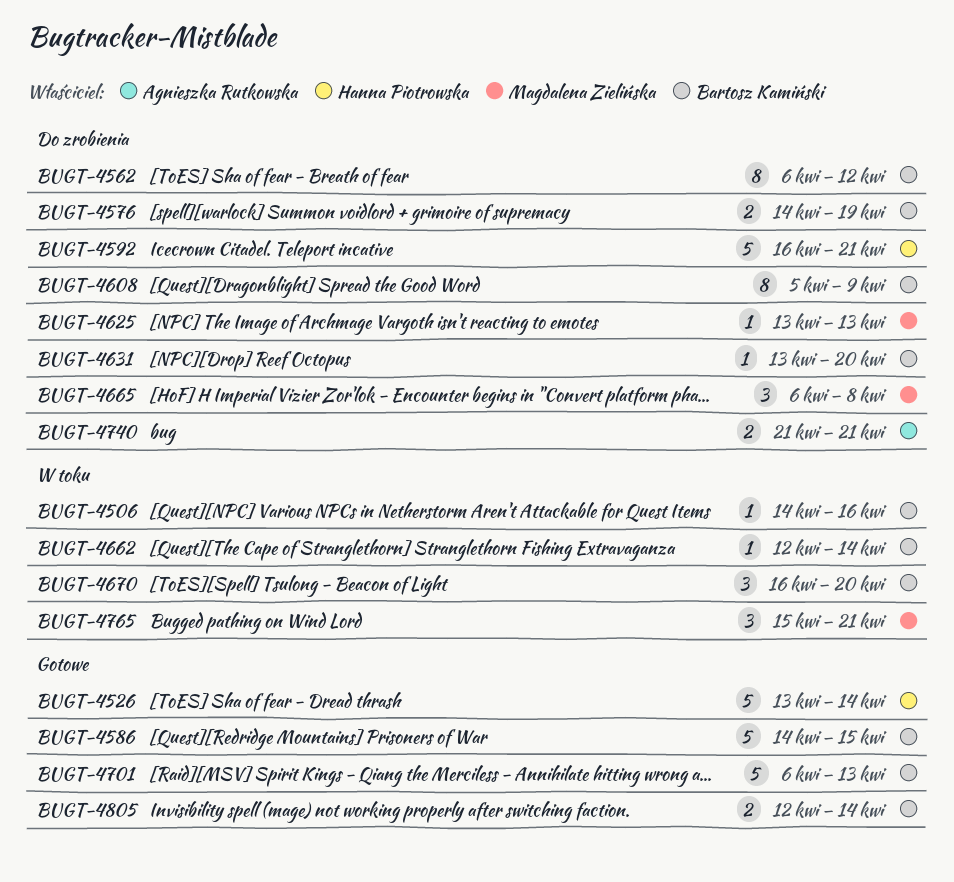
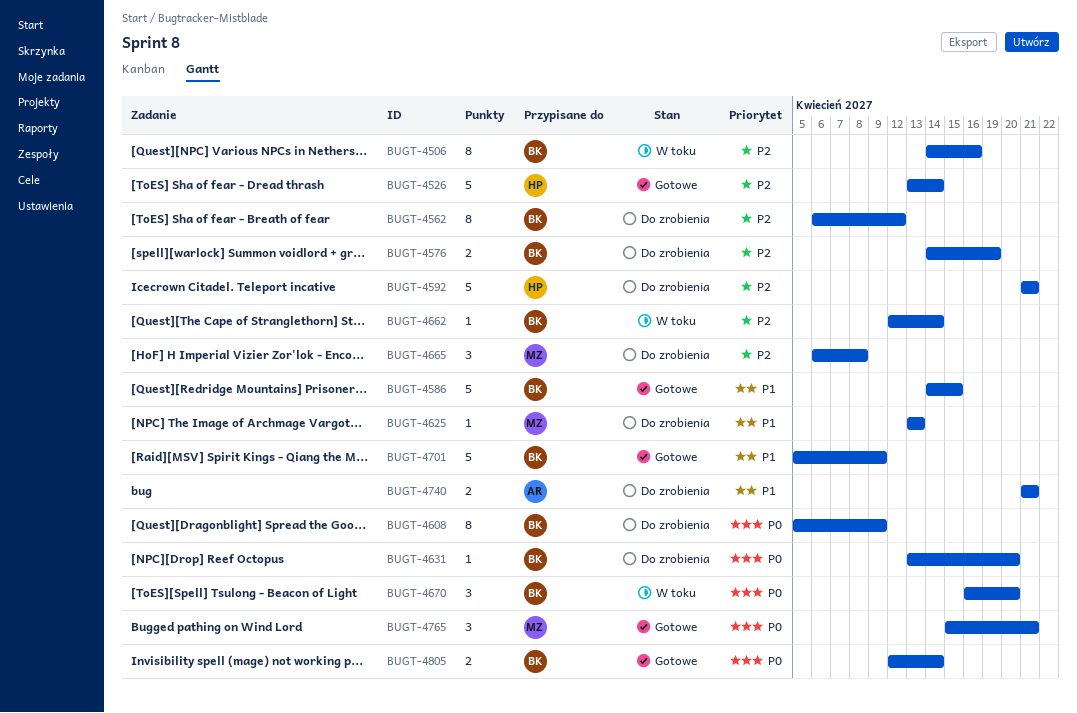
BUGT-4506, estimate: 1 -> 8
BUGT-4592, start: Apr 16 -> Apr 21
BUGT-4701, start: Apr 6 -> Apr 5
BUGT-4701, due: Apr 13 -> Apr 9
BUGT-4765, status: W toku -> Gotowe

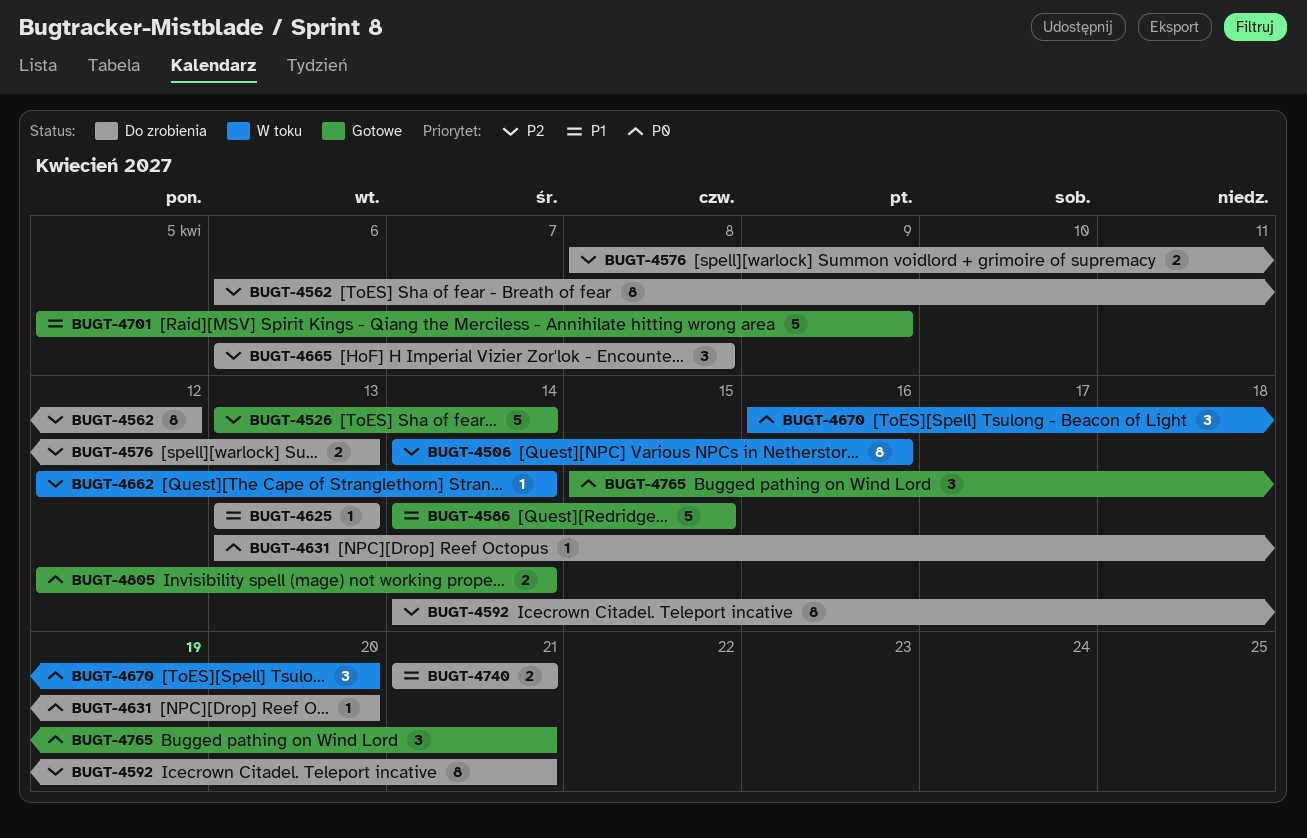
BUGT-4576, start: Apr 14 -> Apr 8
BUGT-4576, due: Apr 19 -> Apr 13
BUGT-4592, estimate: 5 -> 8
BUGT-4592, start: Apr 21 -> Apr 14
BUGT-4608: present -> none

